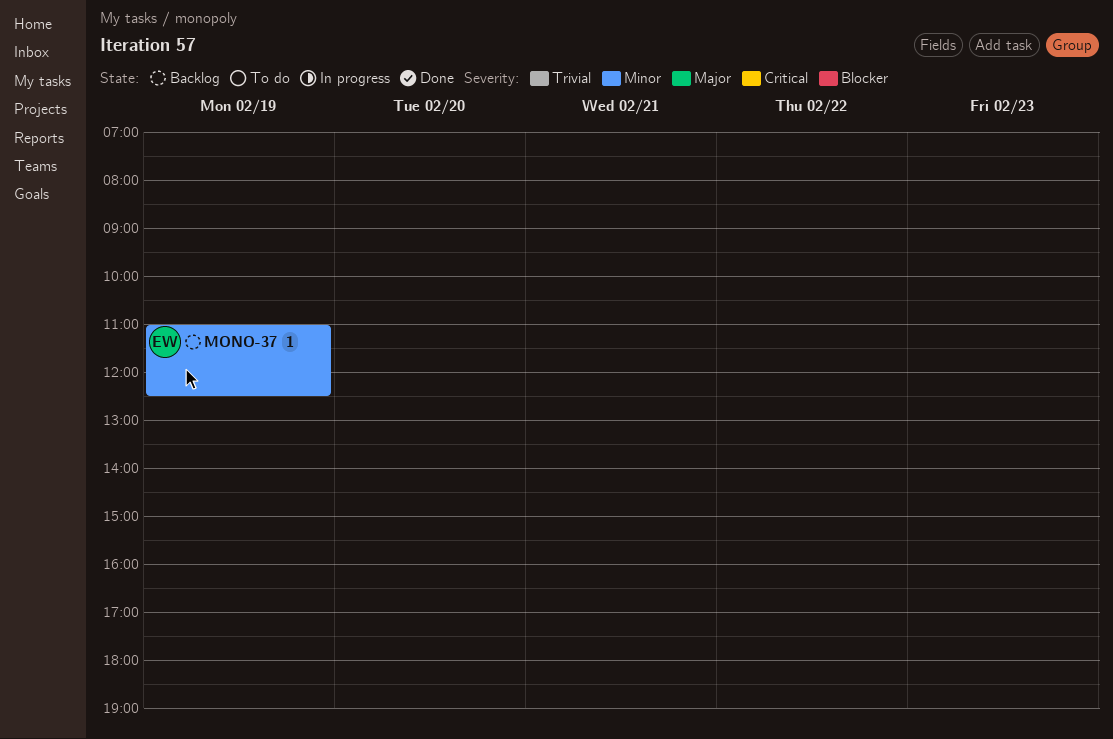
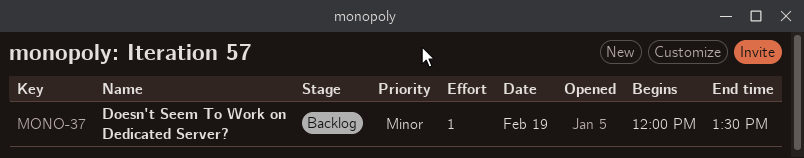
MONO-37, begins: 11:00 -> 12:00
MONO-37, ends: 12:30 -> 13:30

